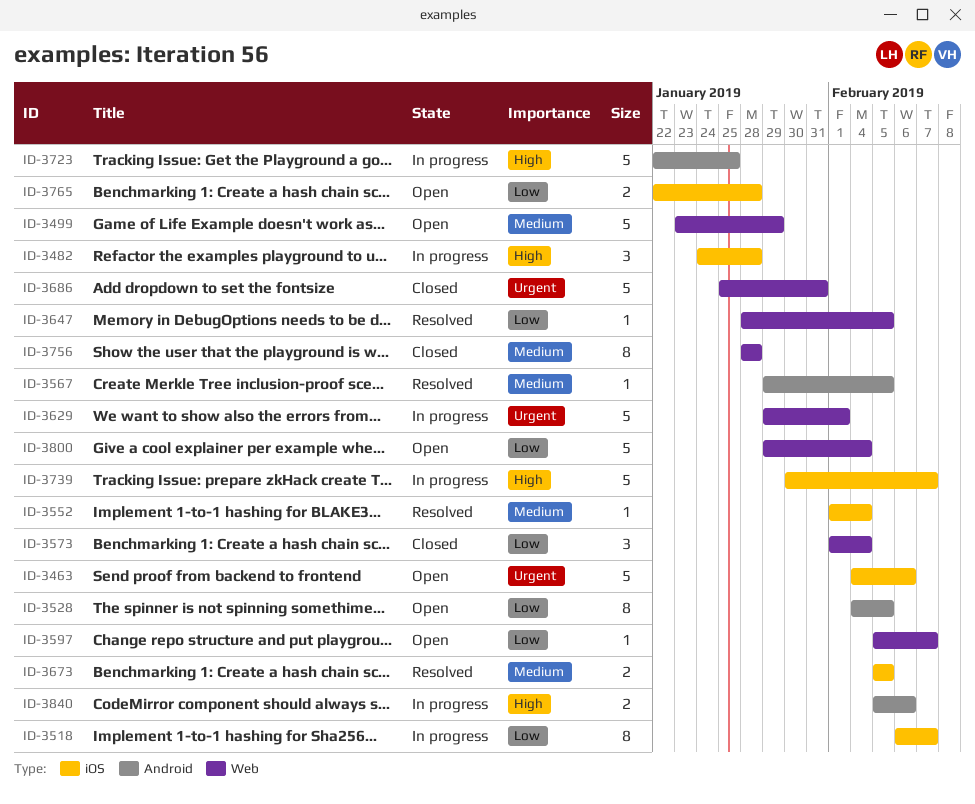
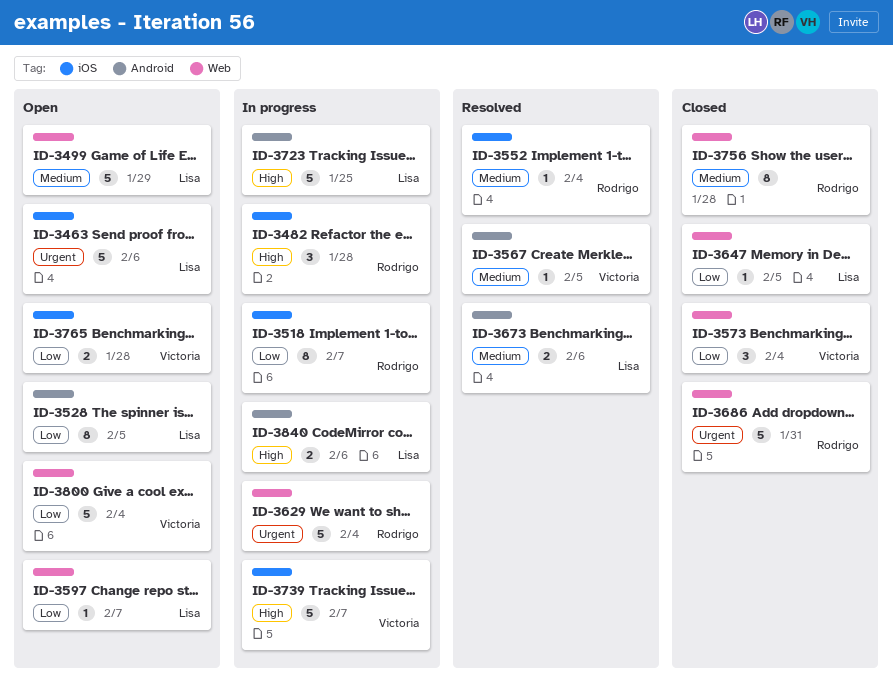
ID-3629, due: Feb 1 -> Feb 4
ID-3647, status: Resolved -> Closed
ID-3673, label: iOS -> Android
ID-3673, due: Feb 5 -> Feb 6

